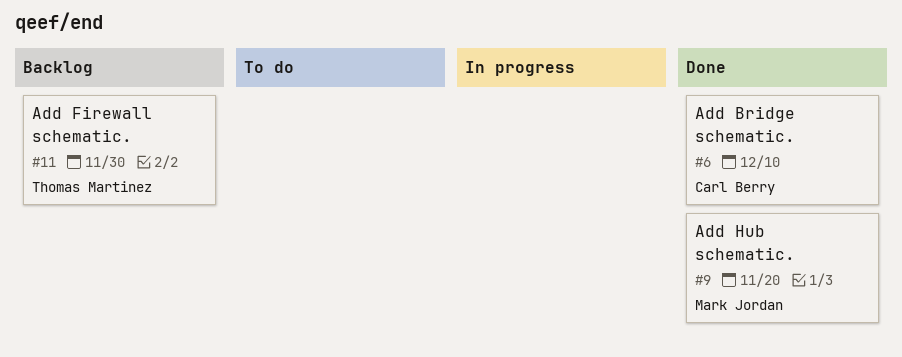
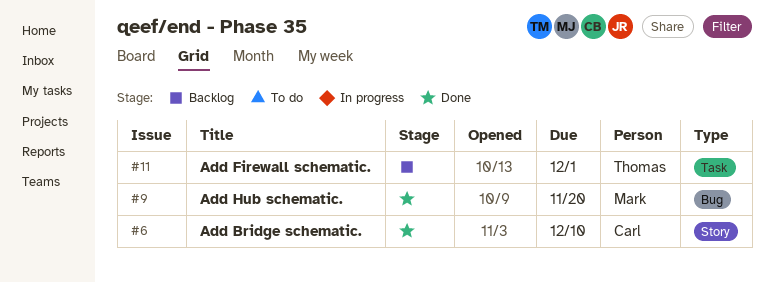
#11, due: Nov 30 -> Dec 1

